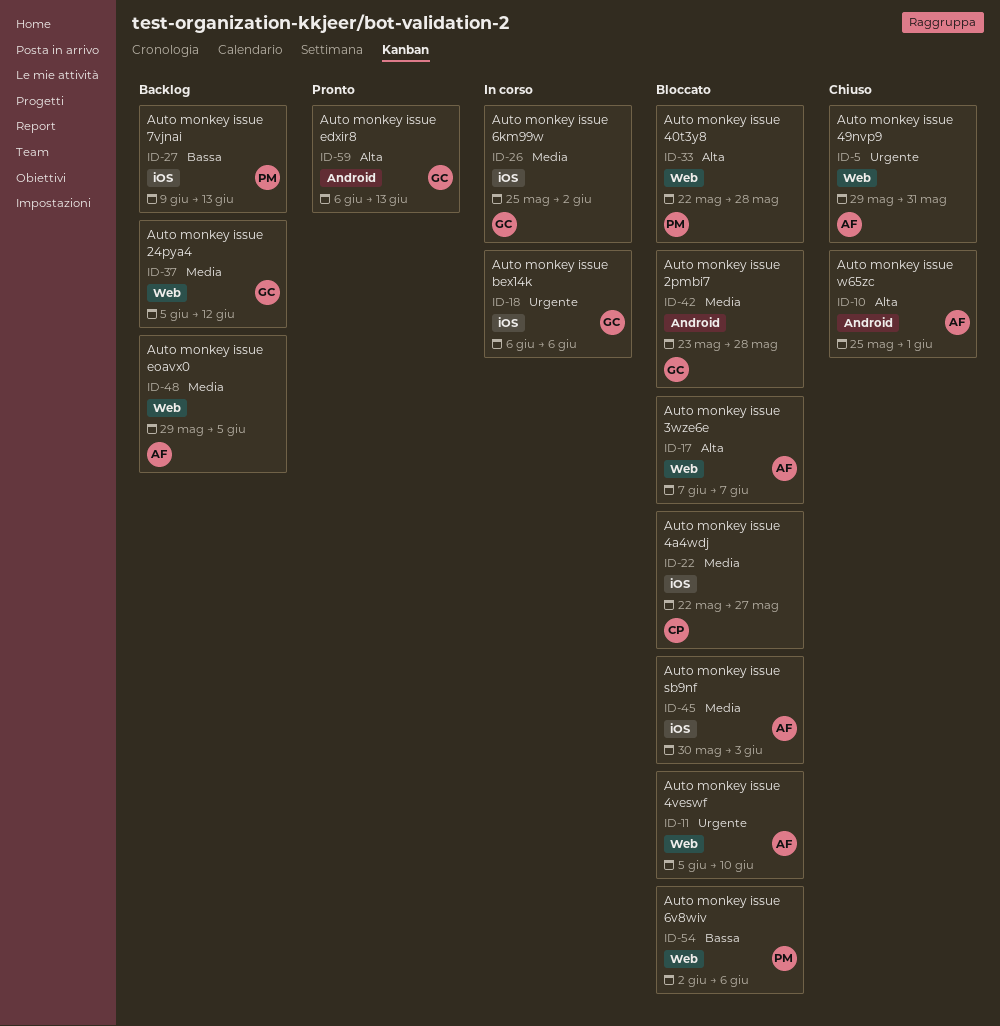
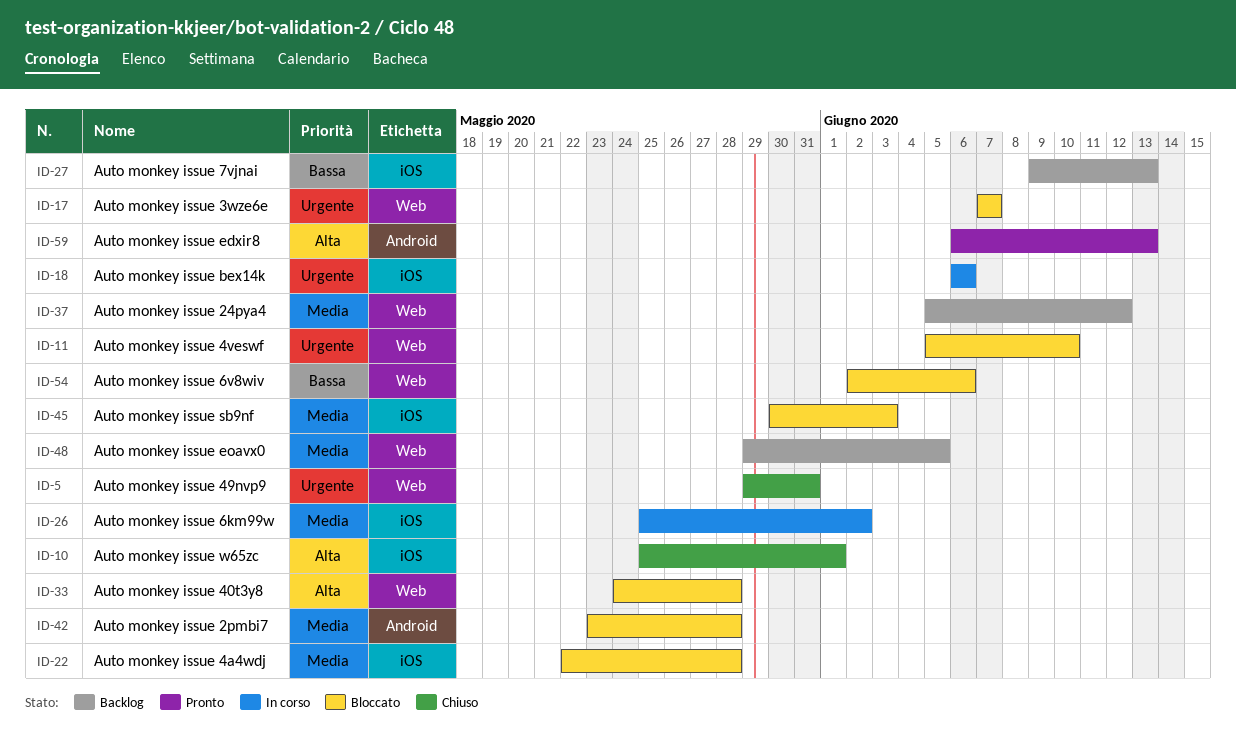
ID-10, label: Android -> iOS
ID-17, priority: Alta -> Urgente
ID-22, due: May 27 -> May 28
ID-33, start: May 22 -> May 24

